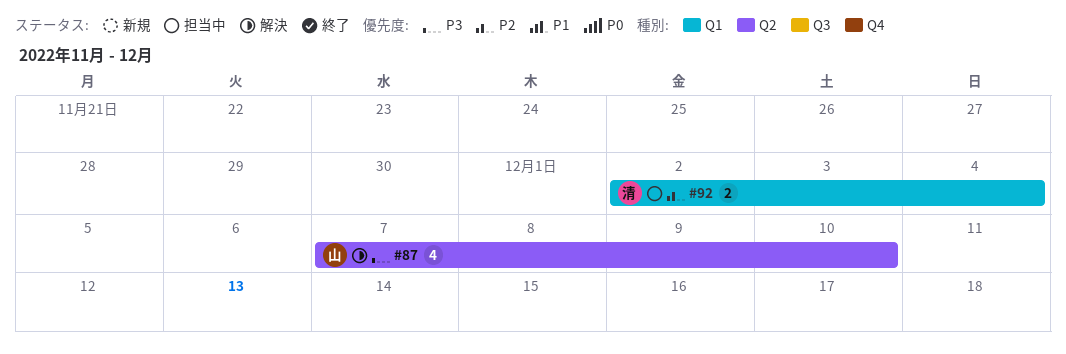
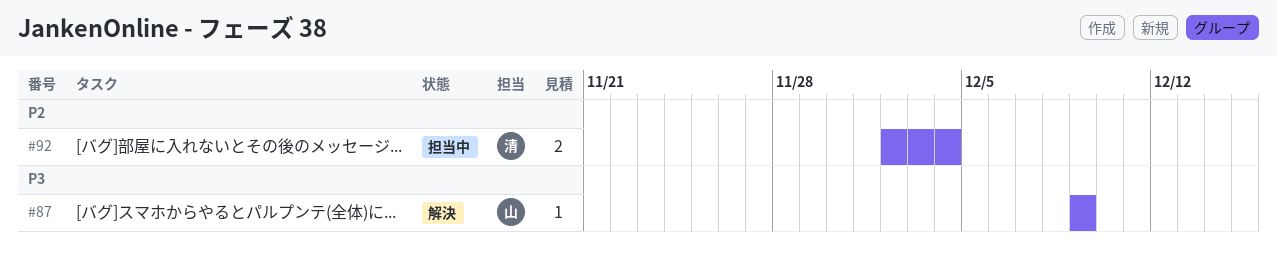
#87, estimate: 4 -> 1
#87, start: Dec 7 -> Dec 9
#87, due: Dec 10 -> Dec 9

